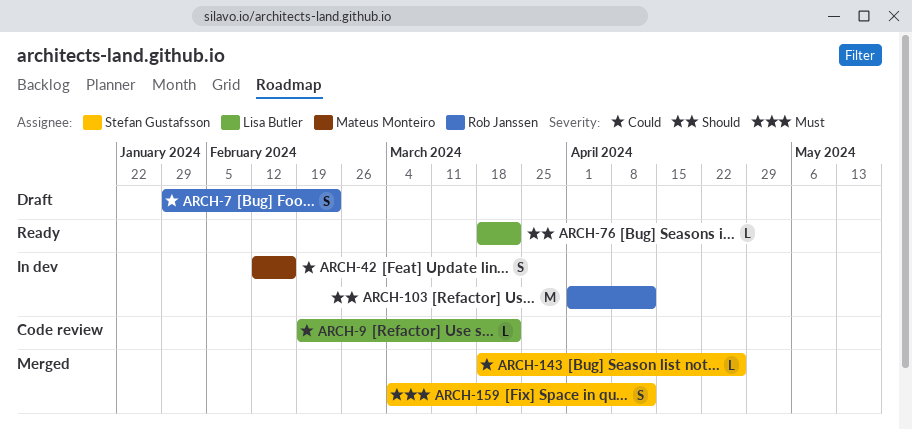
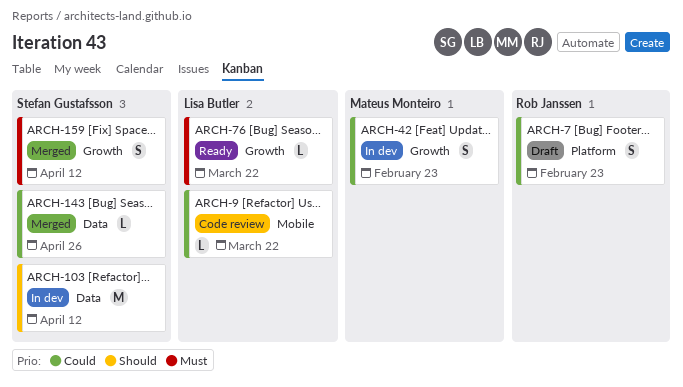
ARCH-42, due: Feb 16 -> Feb 23
ARCH-76, priority: Should -> Must
ARCH-103, owner: Rob Janssen -> Stefan Gustafsson

